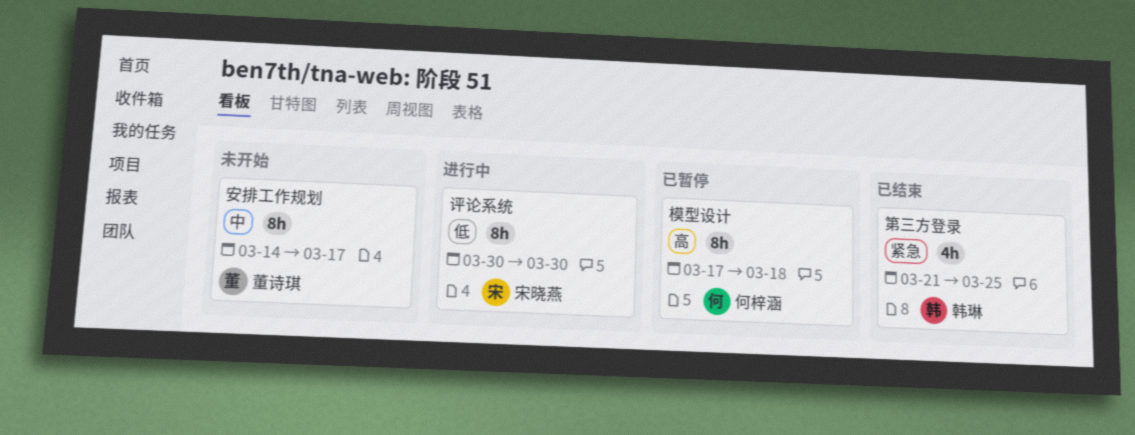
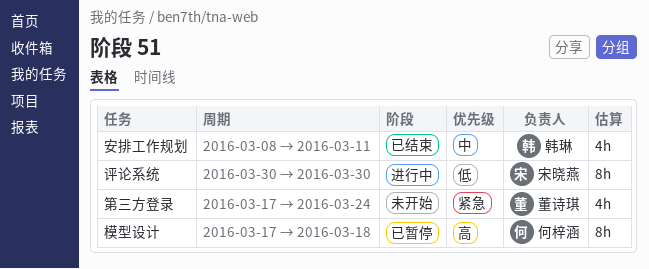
安排工作规划, status: 未开始 -> 已结束
安排工作规划, owner: 董诗琪 -> 韩琳
安排工作规划, estimate: 8h -> 4h
安排工作规划, start: Mar 14 -> Mar 8
安排工作规划, due: Mar 17 -> Mar 11
第三方登录, status: 已结束 -> 未开始
第三方登录, owner: 韩琳 -> 董诗琪
第三方登录, start: Mar 21 -> Mar 17
第三方登录, due: Mar 25 -> Mar 24

